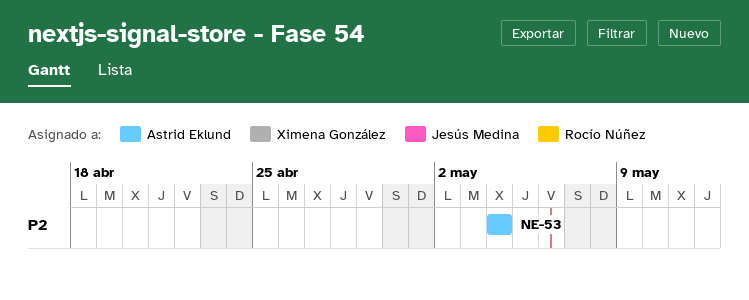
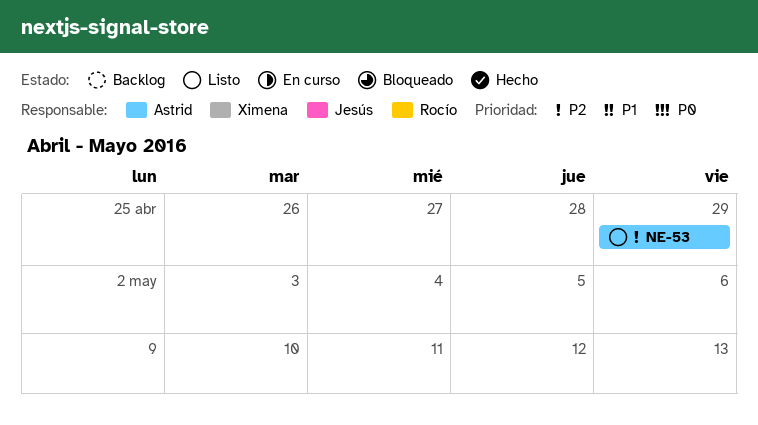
NE-53, start: May 4 -> Apr 29
NE-53, due: May 4 -> Apr 29

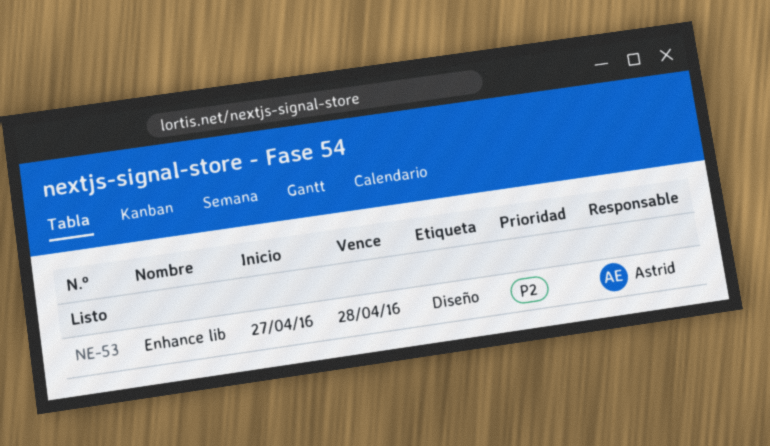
NE-53, start: Apr 29 -> Apr 27
NE-53, due: Apr 29 -> Apr 28

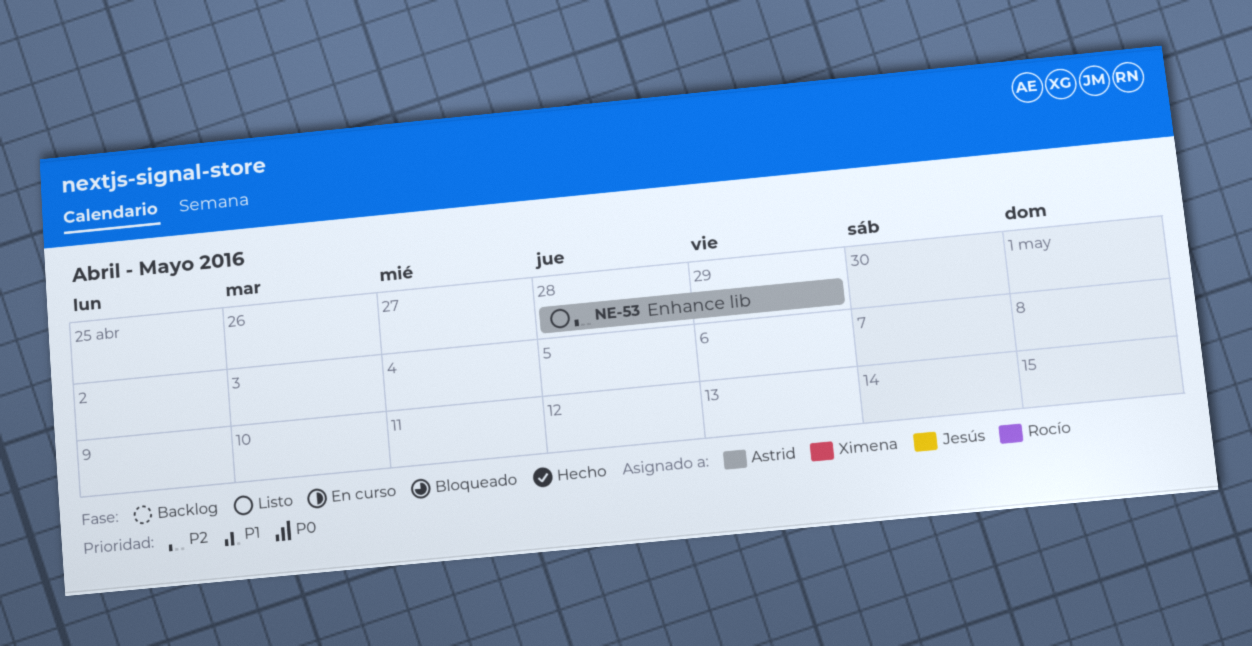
NE-53, start: Apr 27 -> Apr 28
NE-53, due: Apr 28 -> Apr 29

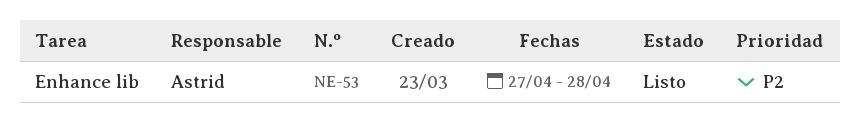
NE-53, start: Apr 28 -> Apr 27
NE-53, due: Apr 29 -> Apr 28

